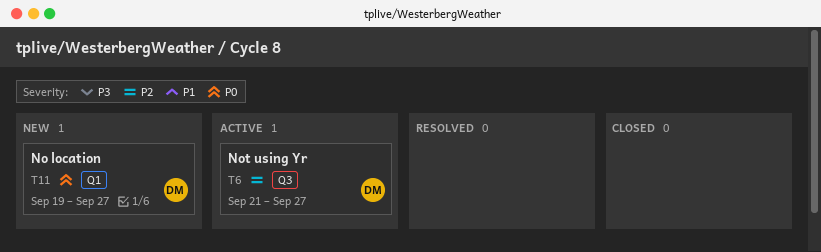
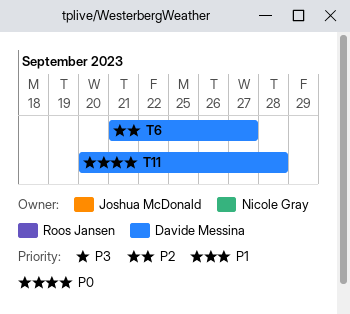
T11, start: Sep 19 -> Sep 20
T11, due: Sep 27 -> Sep 28

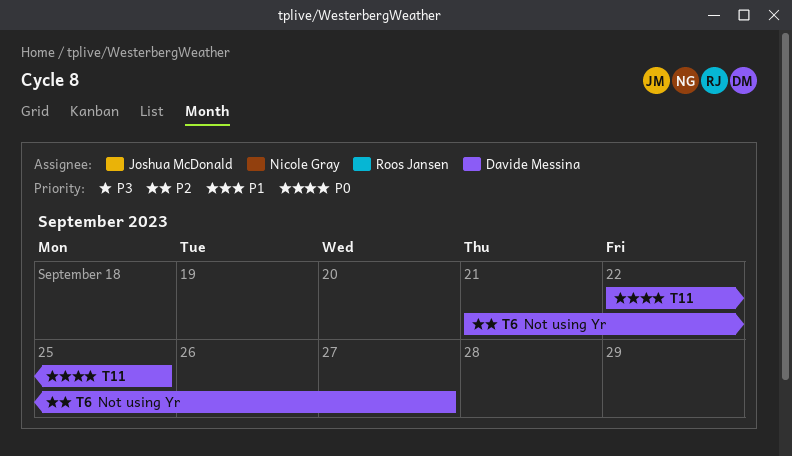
T11, start: Sep 20 -> Sep 22
T11, due: Sep 28 -> Sep 25

